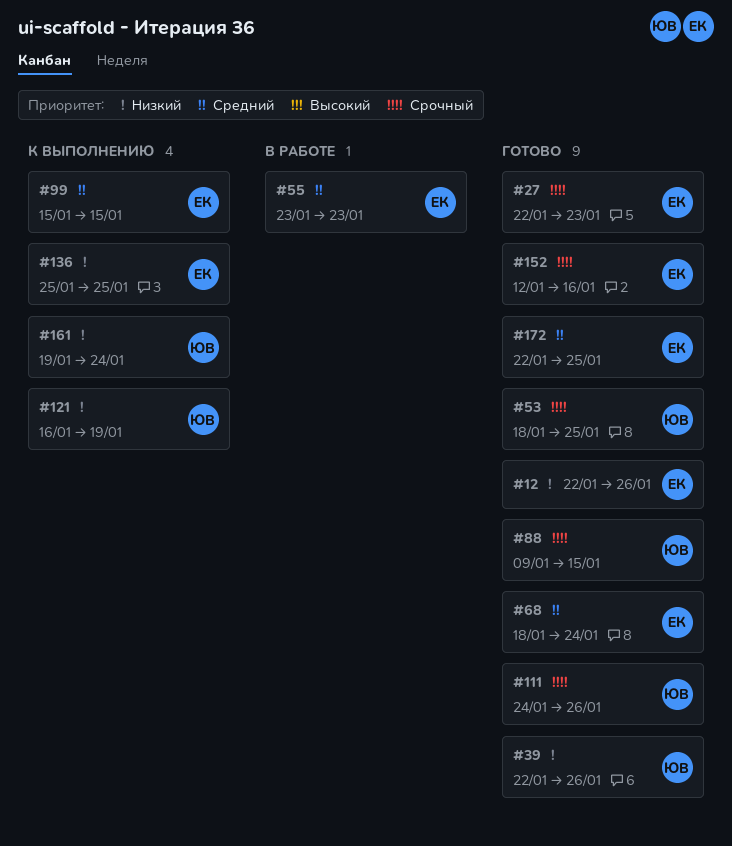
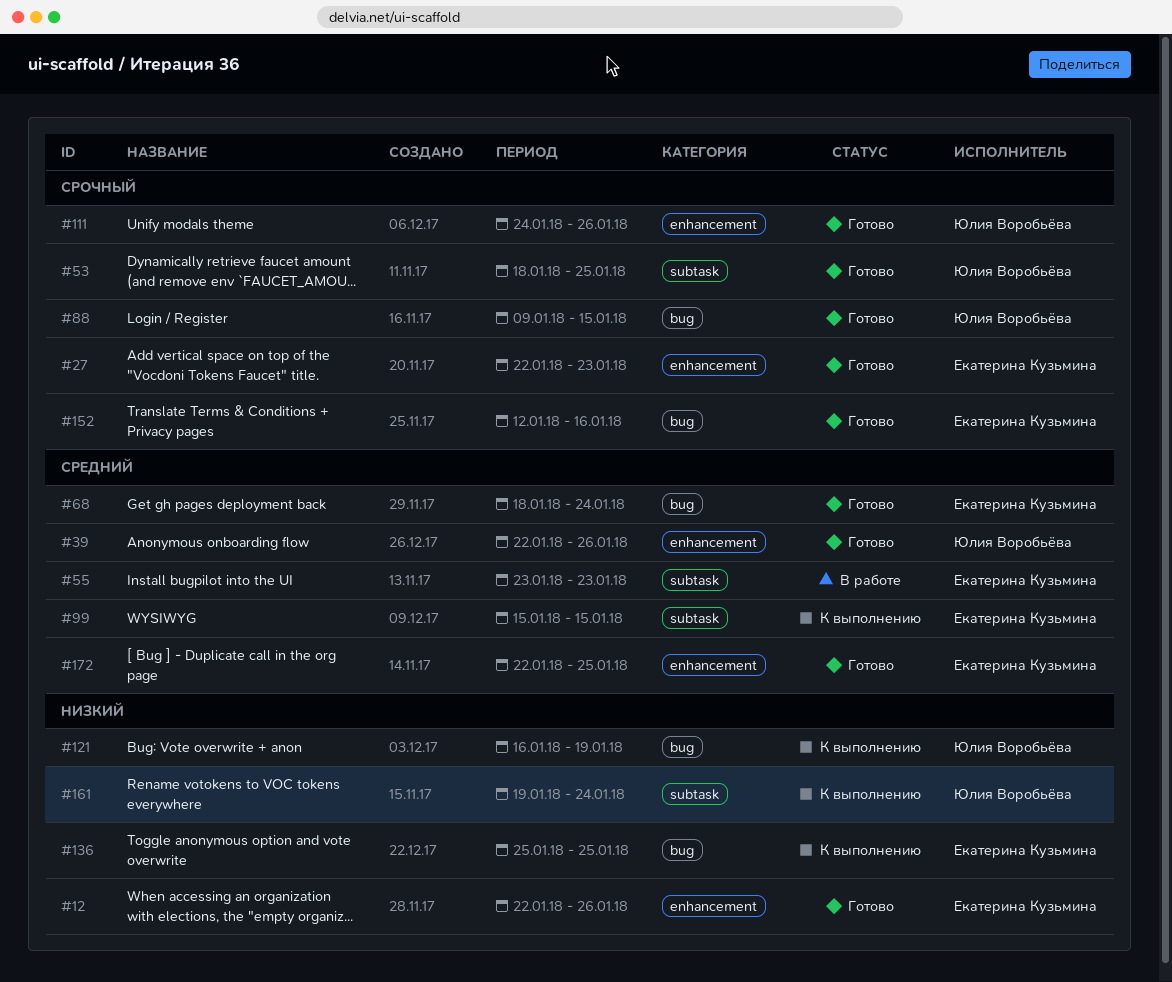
#39, priority: Низкий -> Средний

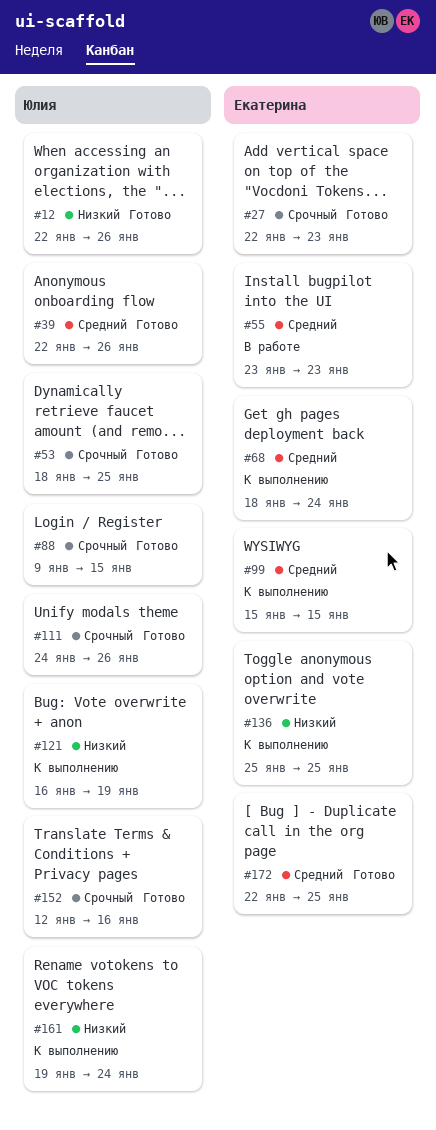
#12, owner: Екатерина Кузьмина -> Юлия Воробьёва
#68, status: Готово -> К выполнению
#152, owner: Екатерина Кузьмина -> Юлия Воробьёва

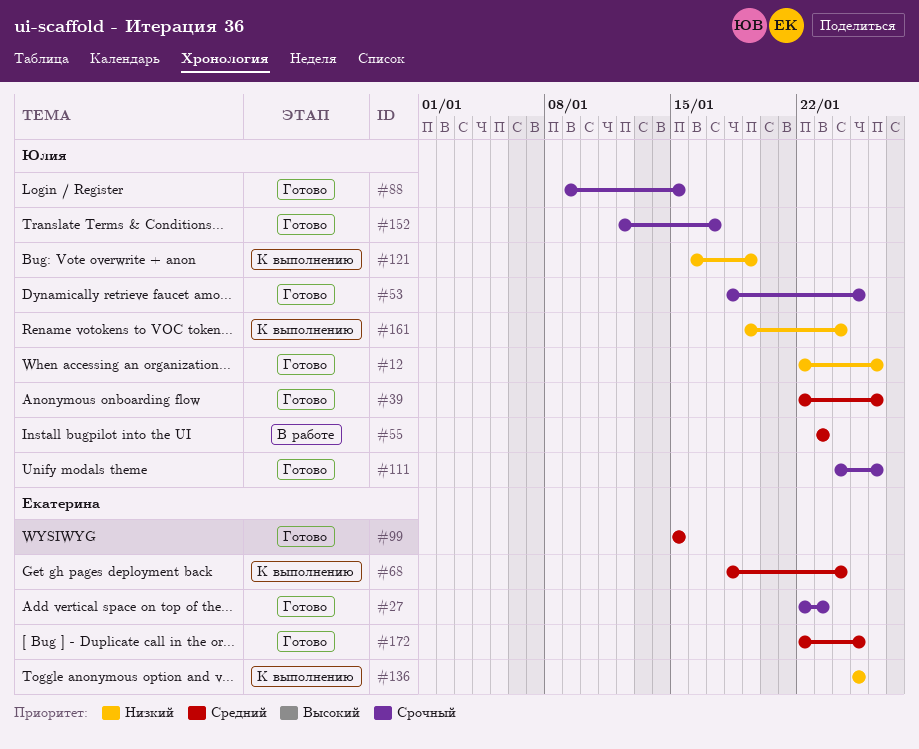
#55, owner: Екатерина -> Юлия
#99, status: К выполнению -> Готово
#152, due: Jan 16 -> Jan 17

